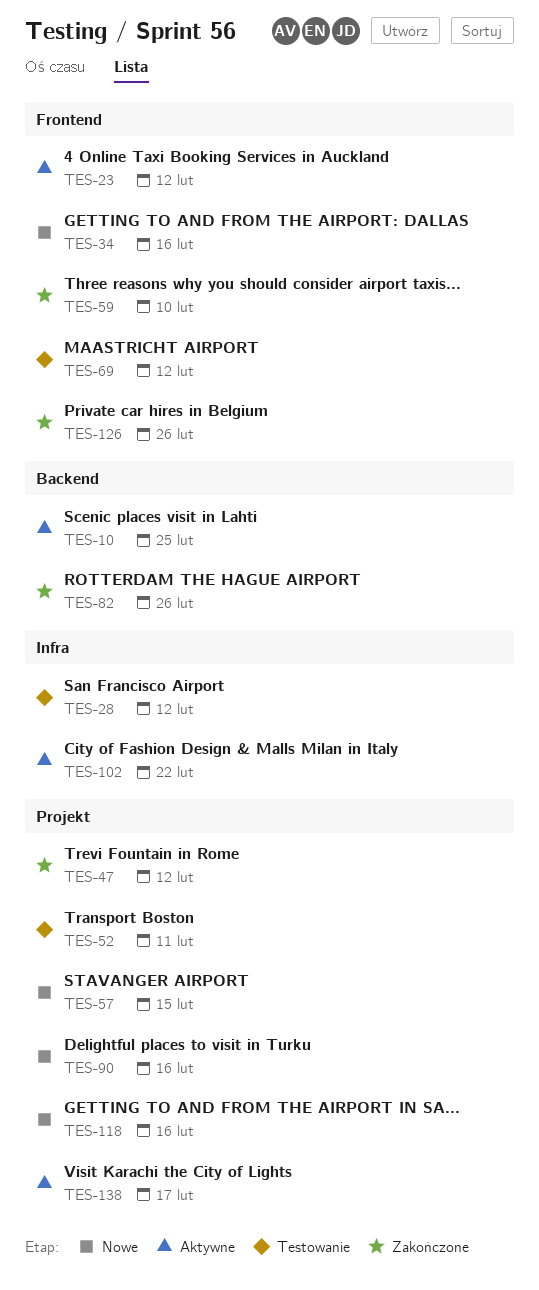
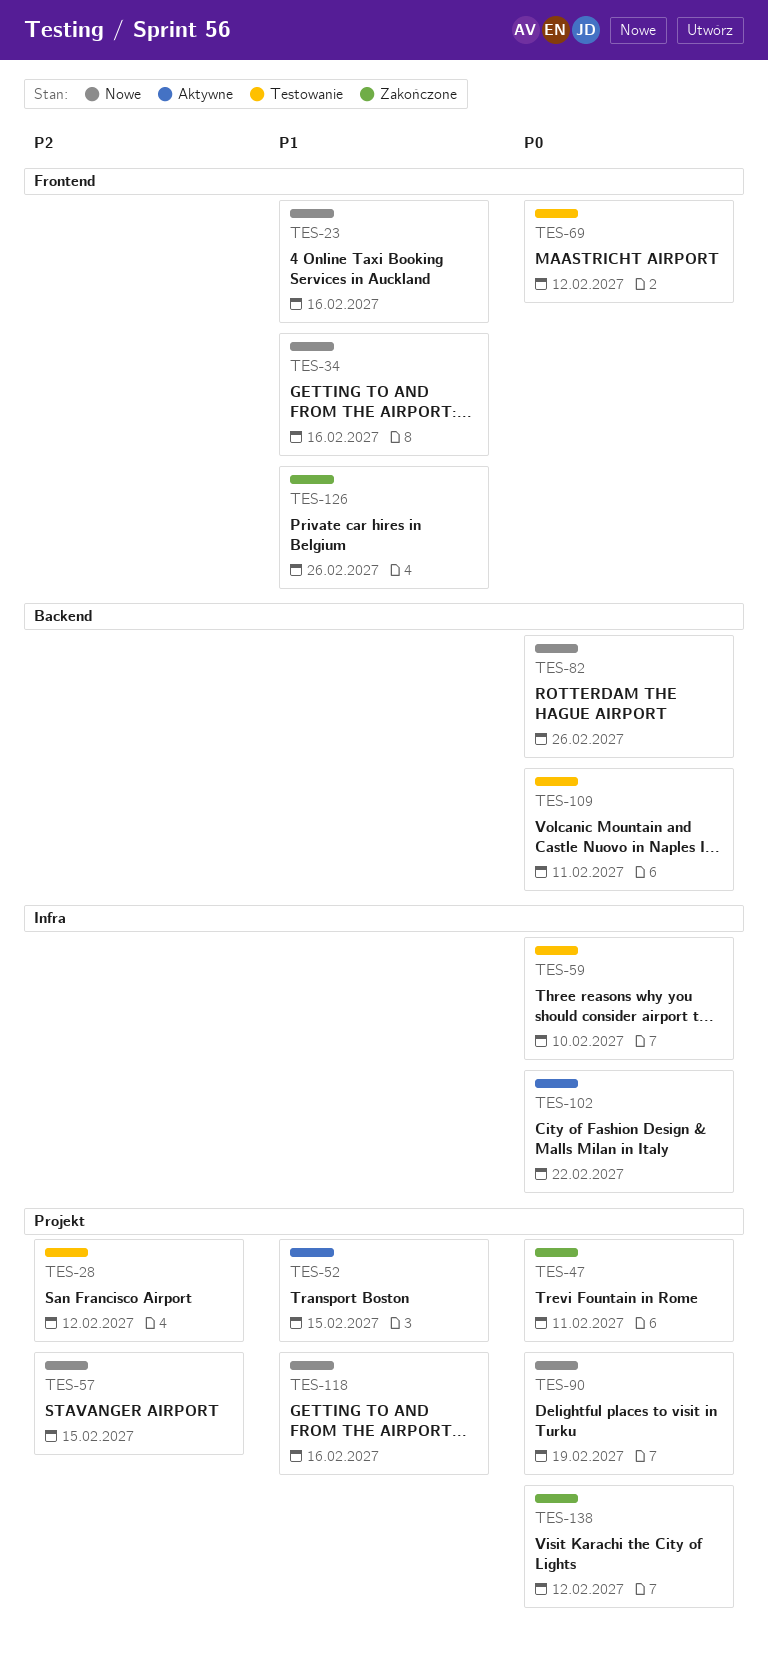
TES-10: present -> none
TES-23, status: Aktywne -> Nowe
TES-23, due: Feb 12 -> Feb 16
TES-28, label: Infra -> Projekt
TES-47, due: Feb 12 -> Feb 11
TES-52, status: Testowanie -> Aktywne
TES-52, due: Feb 11 -> Feb 15
TES-59, status: Zakończone -> Testowanie
TES-59, label: Frontend -> Infra
TES-82, status: Zakończone -> Nowe
TES-90, due: Feb 16 -> Feb 19
TES-109: none -> present
TES-138, status: Aktywne -> Zakończone
TES-138, due: Feb 17 -> Feb 12

